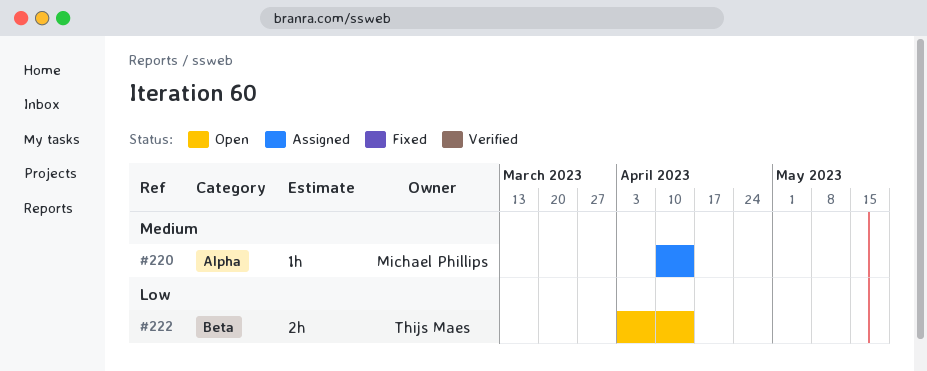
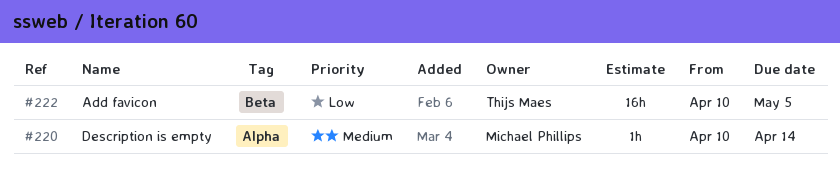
#222, estimate: 2h -> 16h
#222, start: Apr 3 -> Apr 10
#222, due: Apr 14 -> May 5

